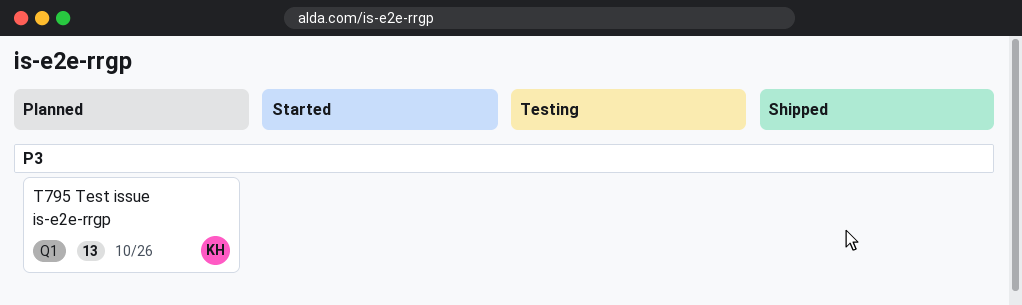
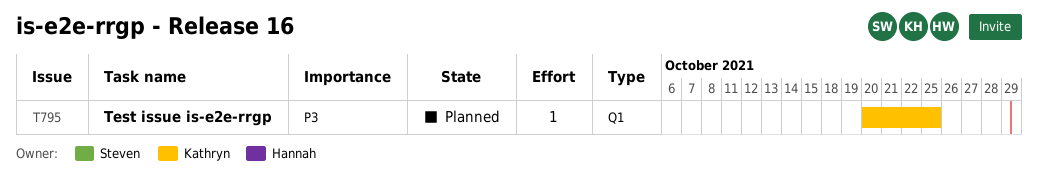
T795, estimate: 13 -> 1
T795, due: Oct 26 -> Oct 25

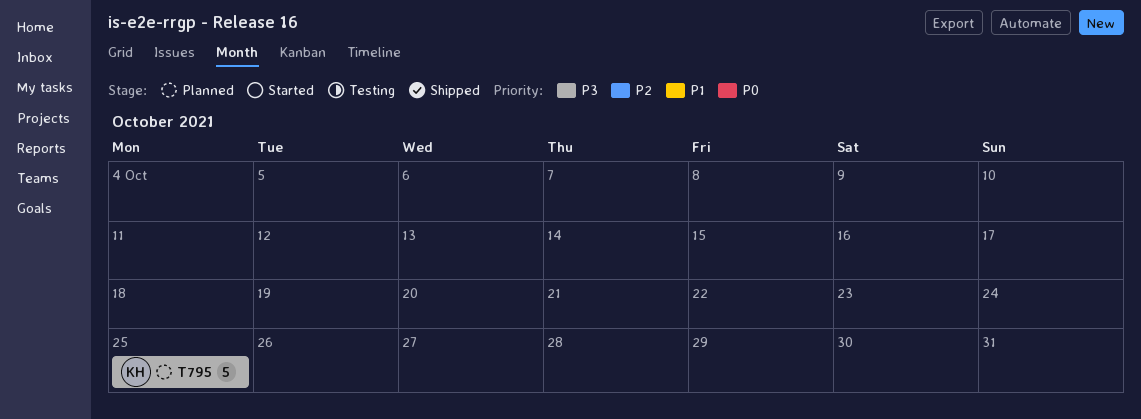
T795, estimate: 1 -> 5
T795, start: Oct 20 -> Oct 25

